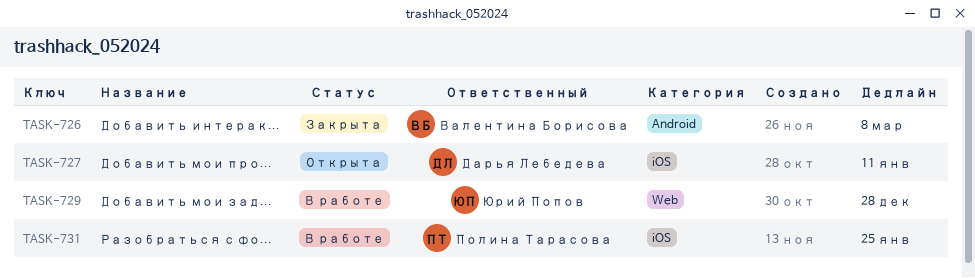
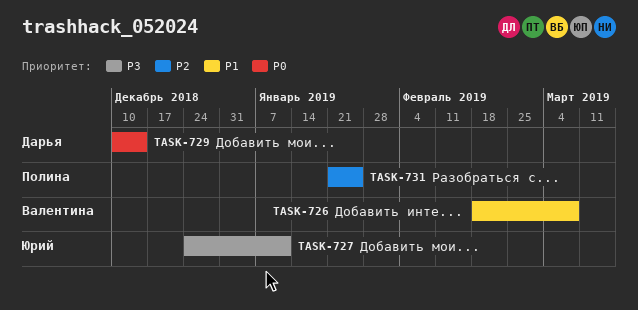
TASK-727, owner: Дарья Лебедева -> Юрий Попов
TASK-729, owner: Юрий Попов -> Дарья Лебедева
TASK-729, due: Dec 28 -> Dec 14

